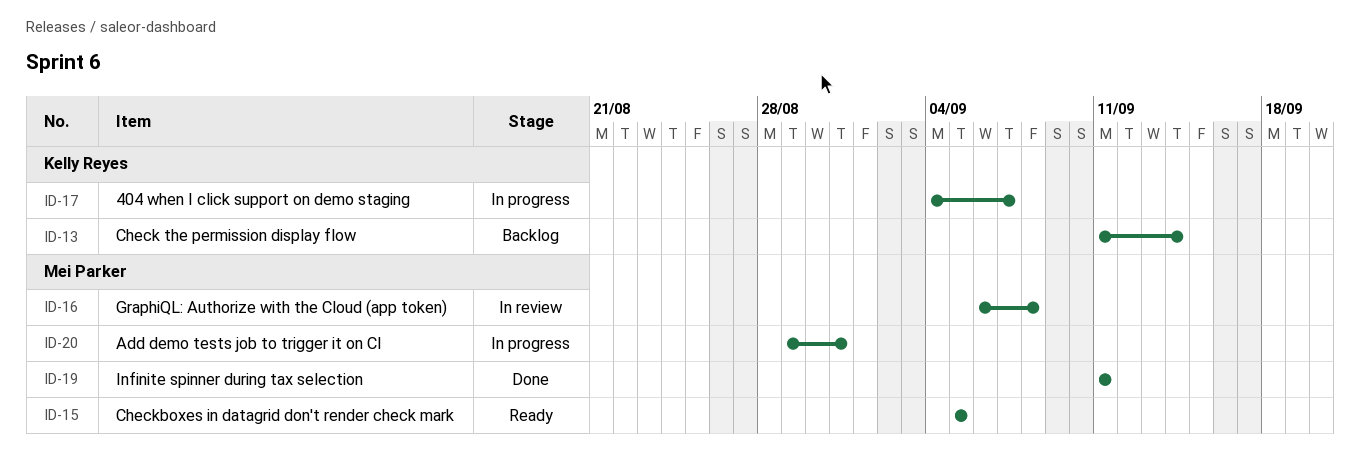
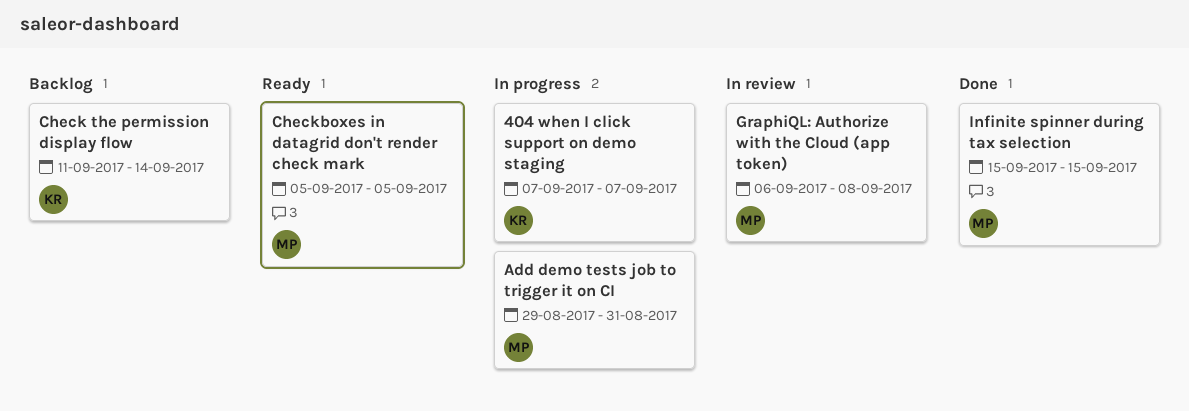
404 when I click support on demo staging, start: Sep 4 -> Sep 7
Infinite spinner during tax selection, start: Sep 11 -> Sep 15
Infinite spinner during tax selection, due: Sep 11 -> Sep 15

